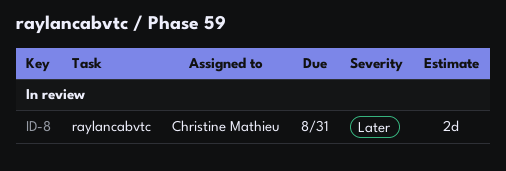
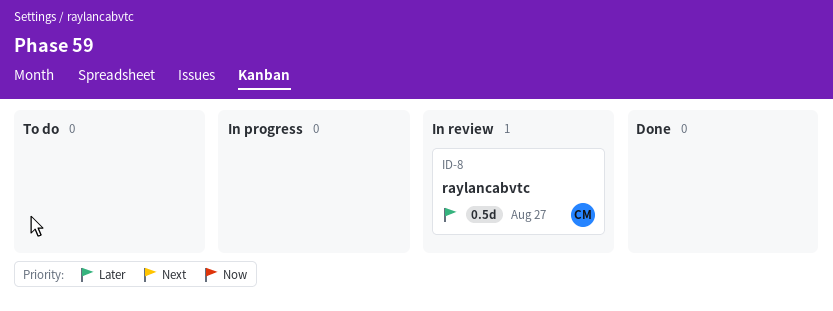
ID-8, estimate: 2d -> 0.5d
ID-8, due: Aug 31 -> Aug 27

